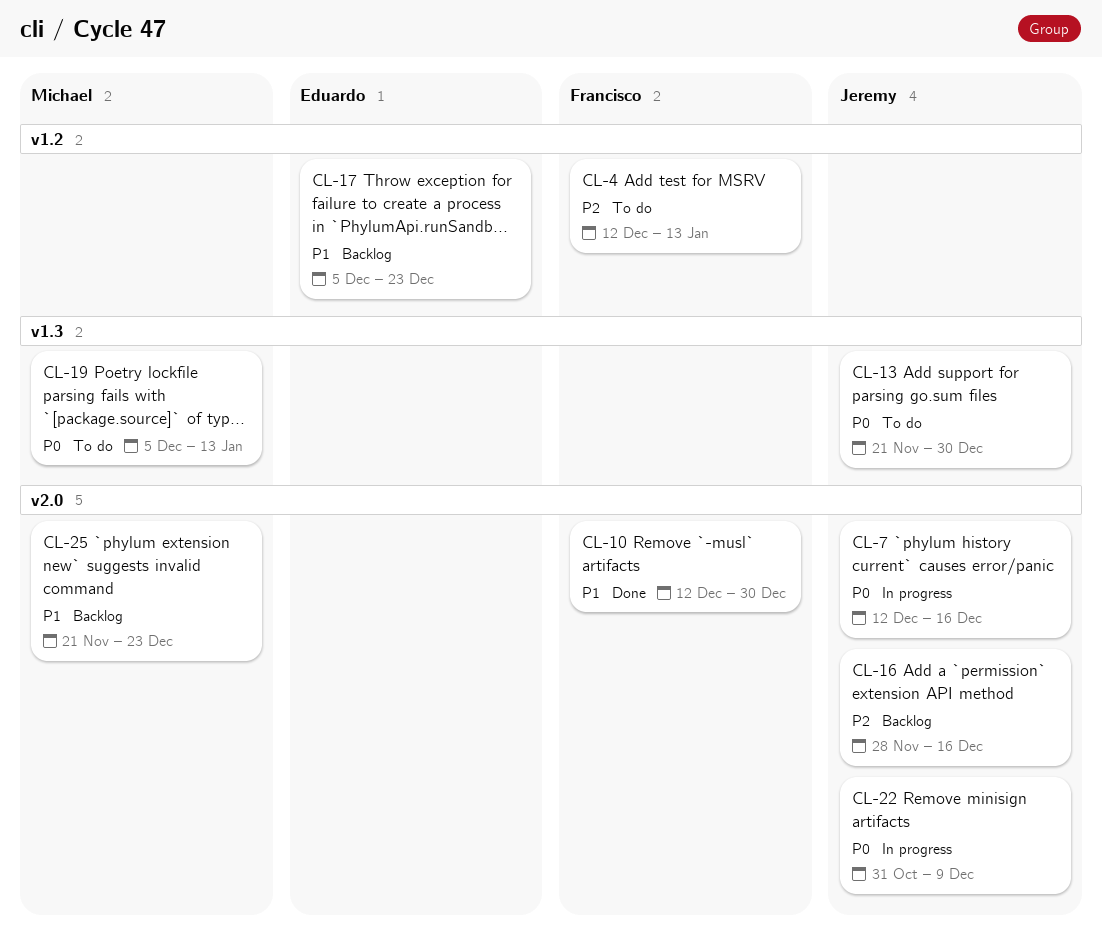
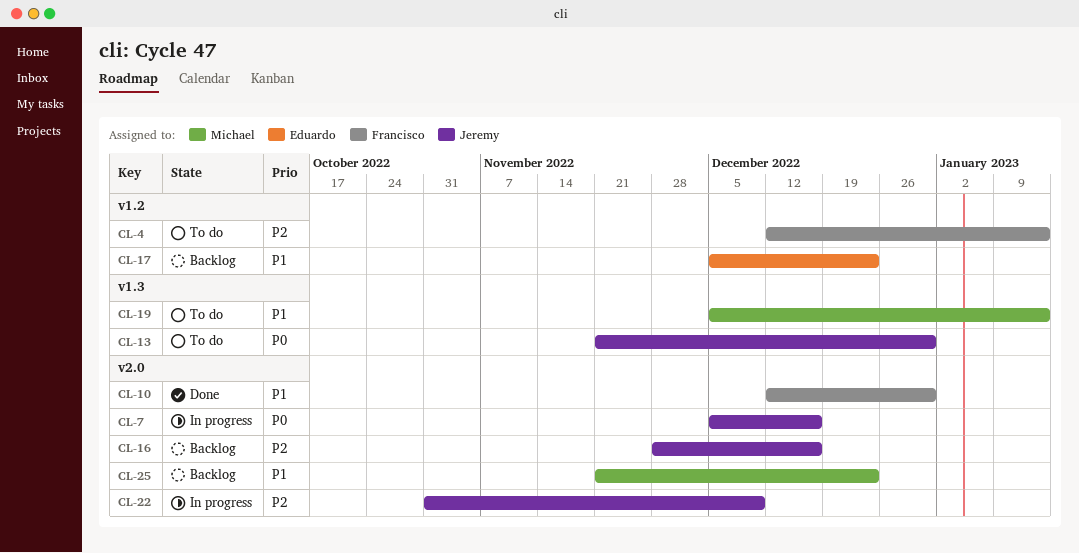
CL-7, start: Dec 12 -> Dec 5
CL-19, priority: P0 -> P1
CL-22, priority: P0 -> P2

